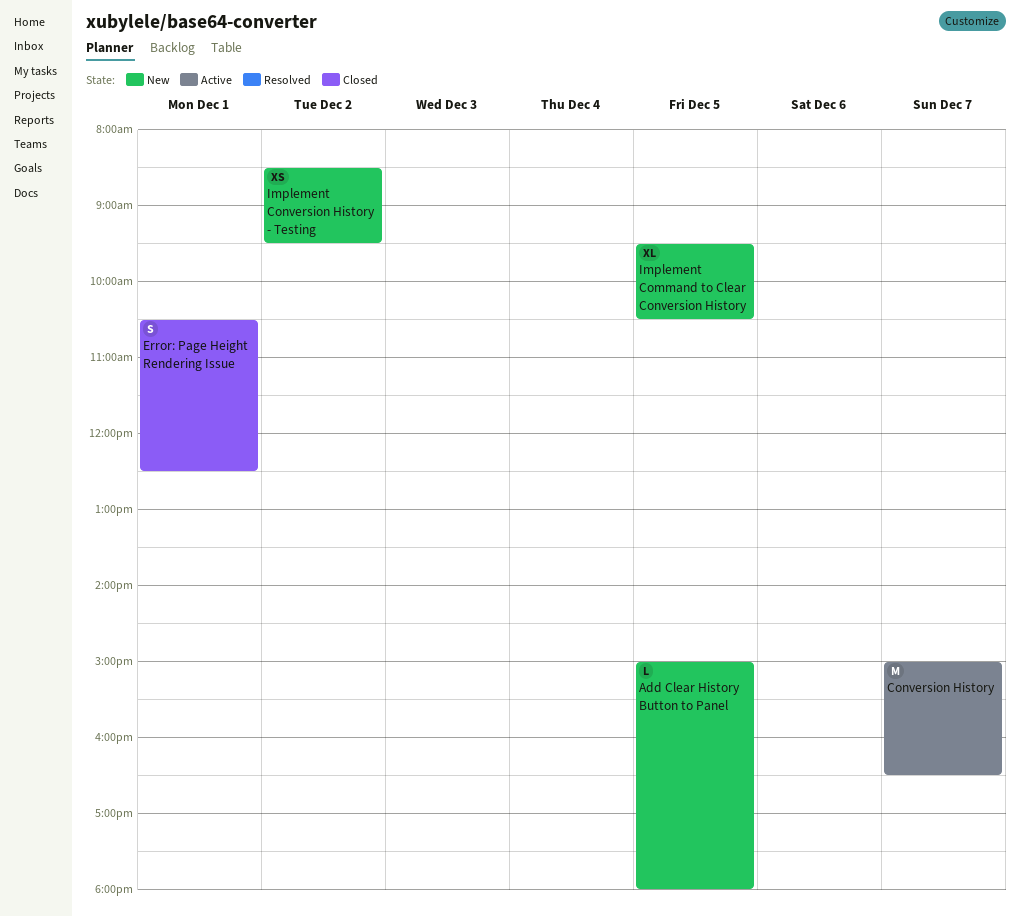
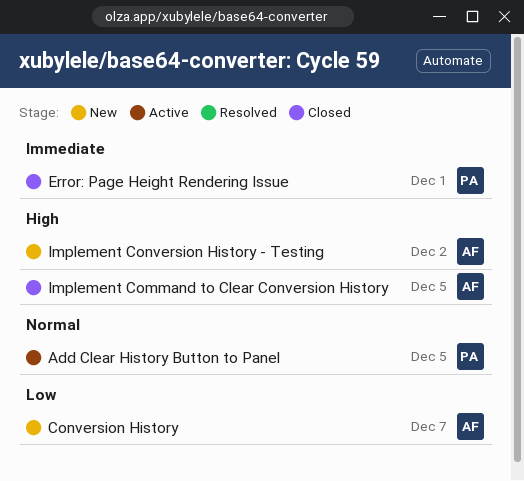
Add Clear History Button to Panel, status: New -> Active
Conversion History, status: Active -> New
Implement Command to Clear Conversion History, status: New -> Closed

